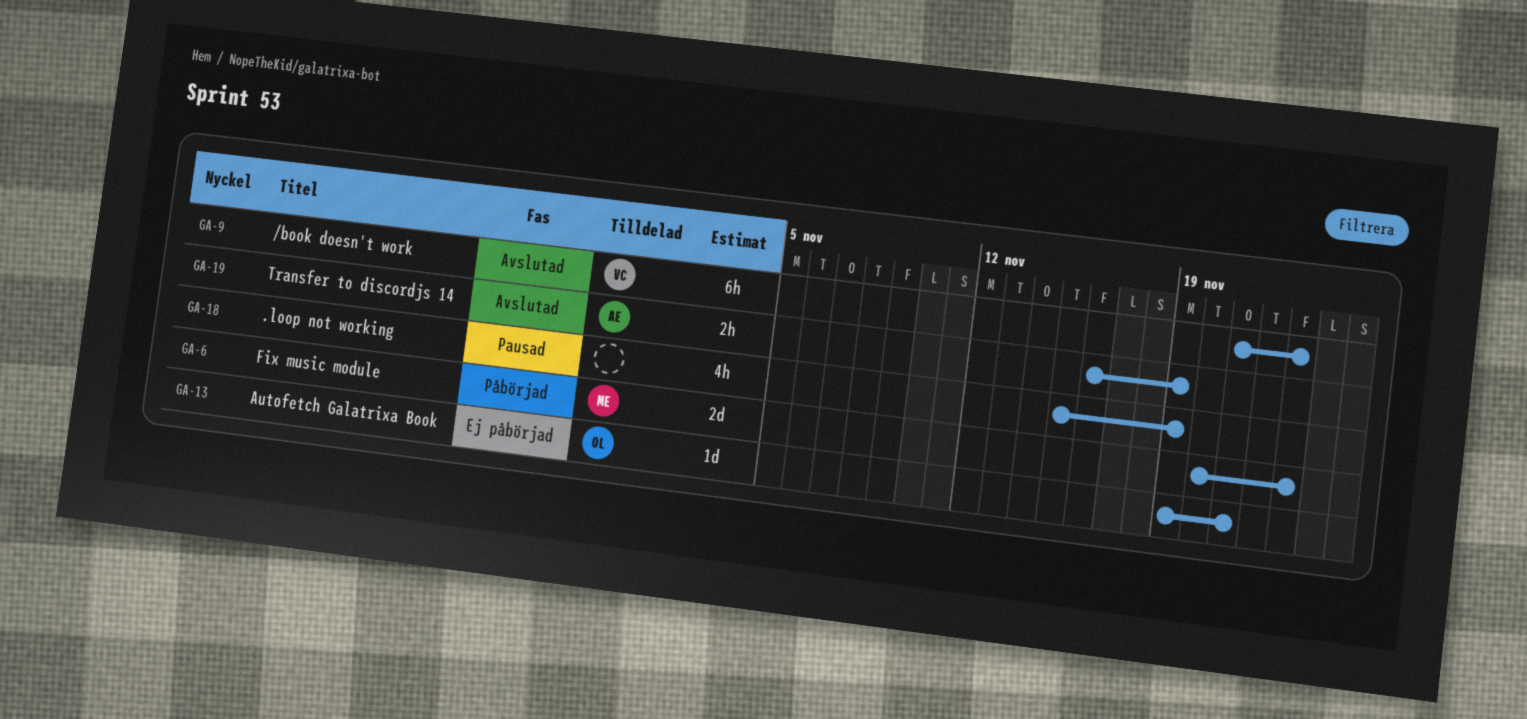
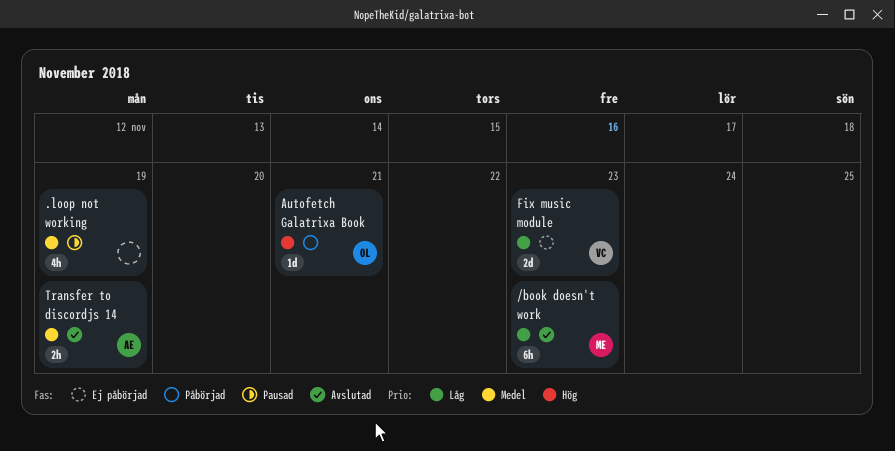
/book doesn't work, owner: VC -> ME
Autofetch Galatrixa Book, status: Ej påbörjad -> Påbörjad
Fix music module, status: Påbörjad -> Ej påbörjad
Fix music module, owner: ME -> VC

